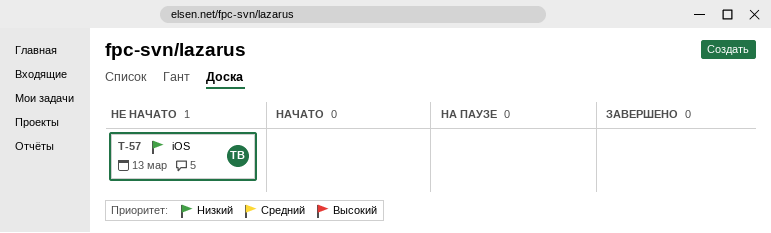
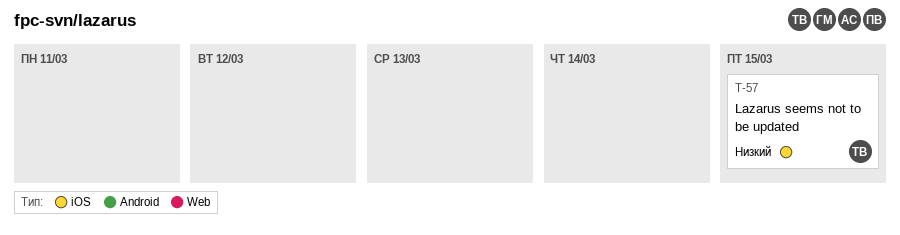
T-57, due: Mar 13 -> Mar 15

